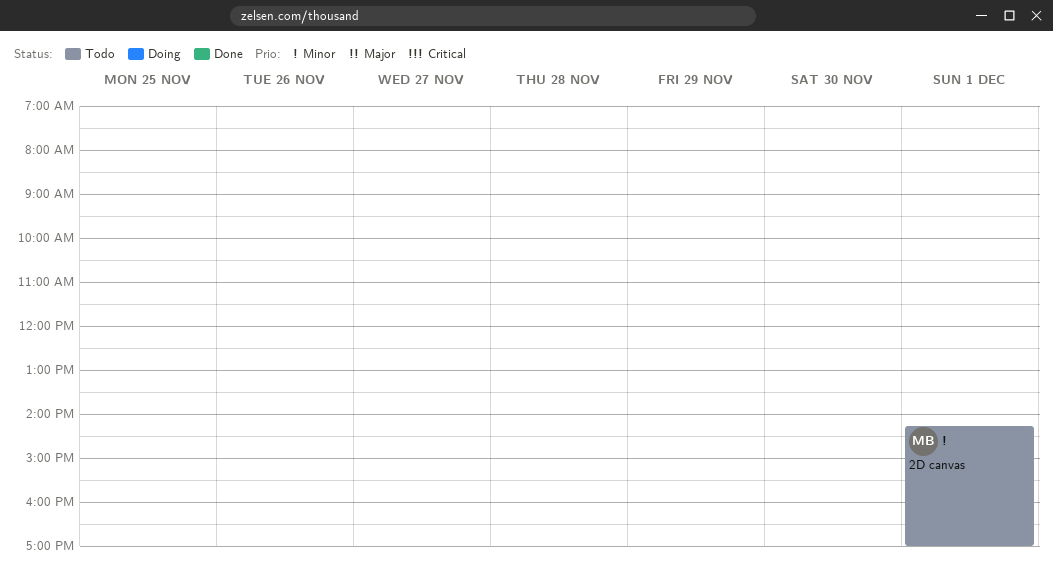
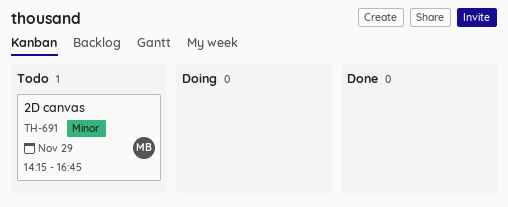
2D canvas, day: Dec 1 -> Nov 29
2D canvas, ends: 17:00 -> 16:45

